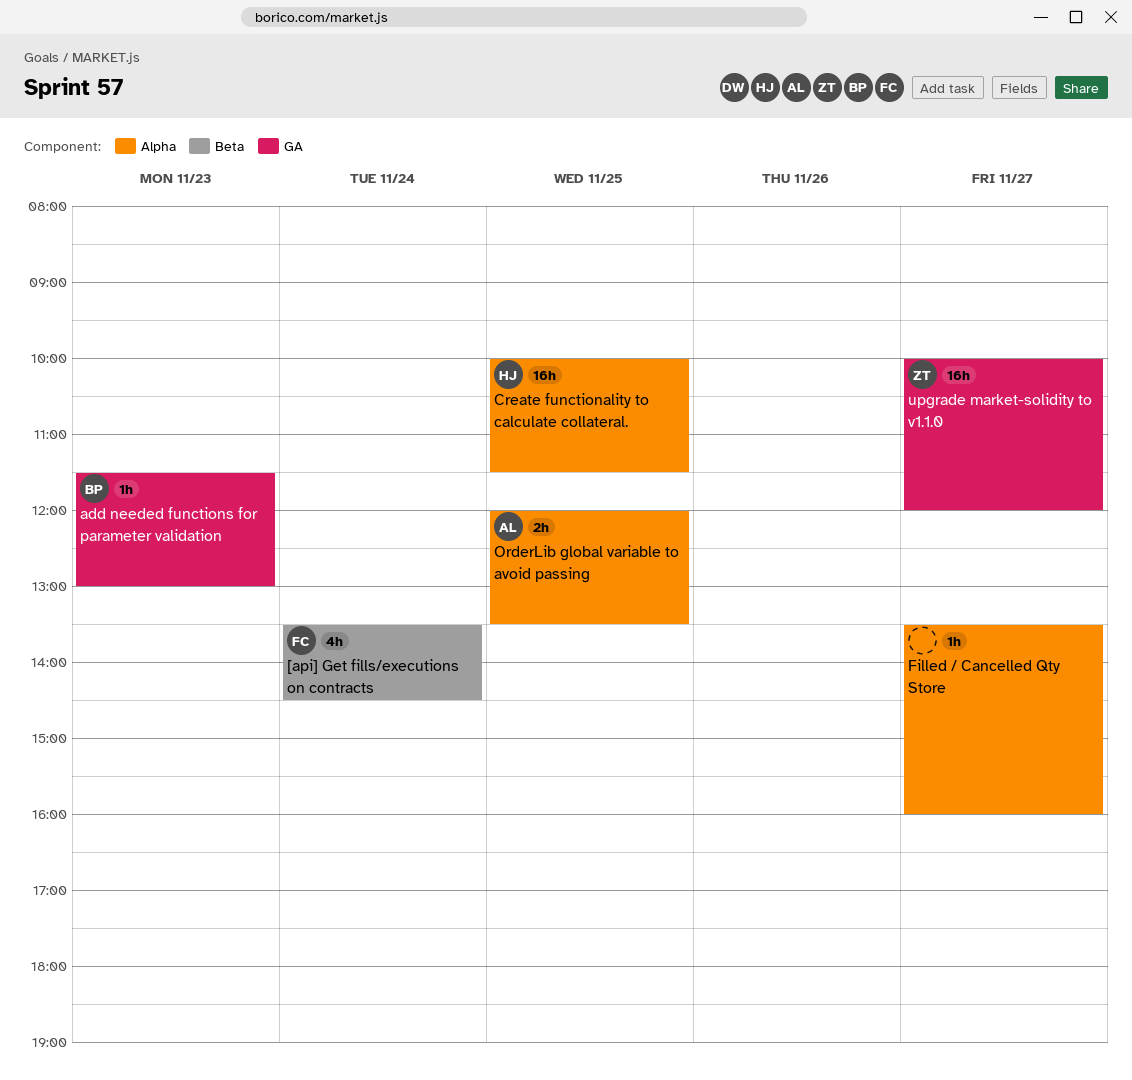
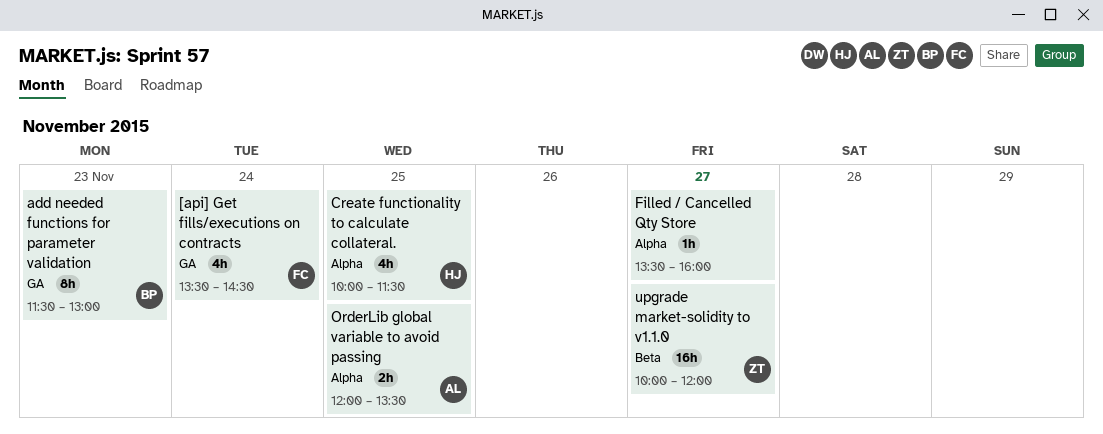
[api] Get fills/executions on contracts, label: Beta -> GA
add needed functions for parameter validation, estimate: 1h -> 8h
Create functionality to calculate collateral., estimate: 16h -> 4h
upgrade market-solidity to v1.1.0, label: GA -> Beta

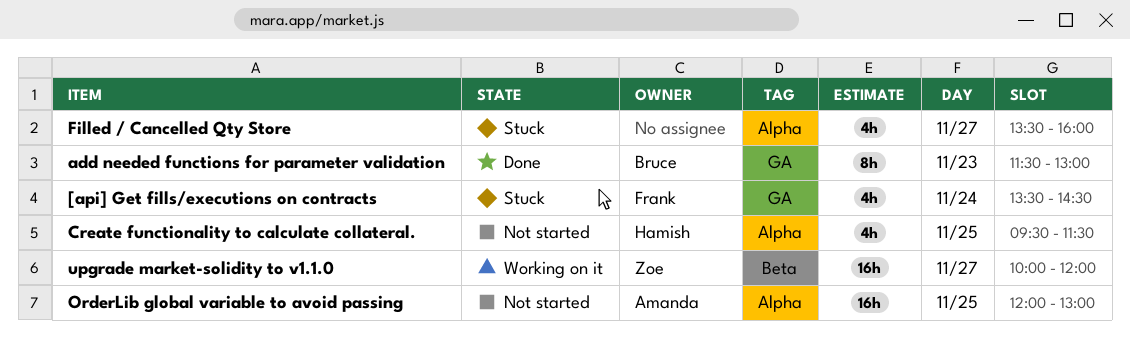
Create functionality to calculate collateral., begins: 10:00 -> 09:30
Filled / Cancelled Qty Store, estimate: 1h -> 4h
OrderLib global variable to avoid passing, estimate: 2h -> 16h
OrderLib global variable to avoid passing, ends: 13:30 -> 13:00

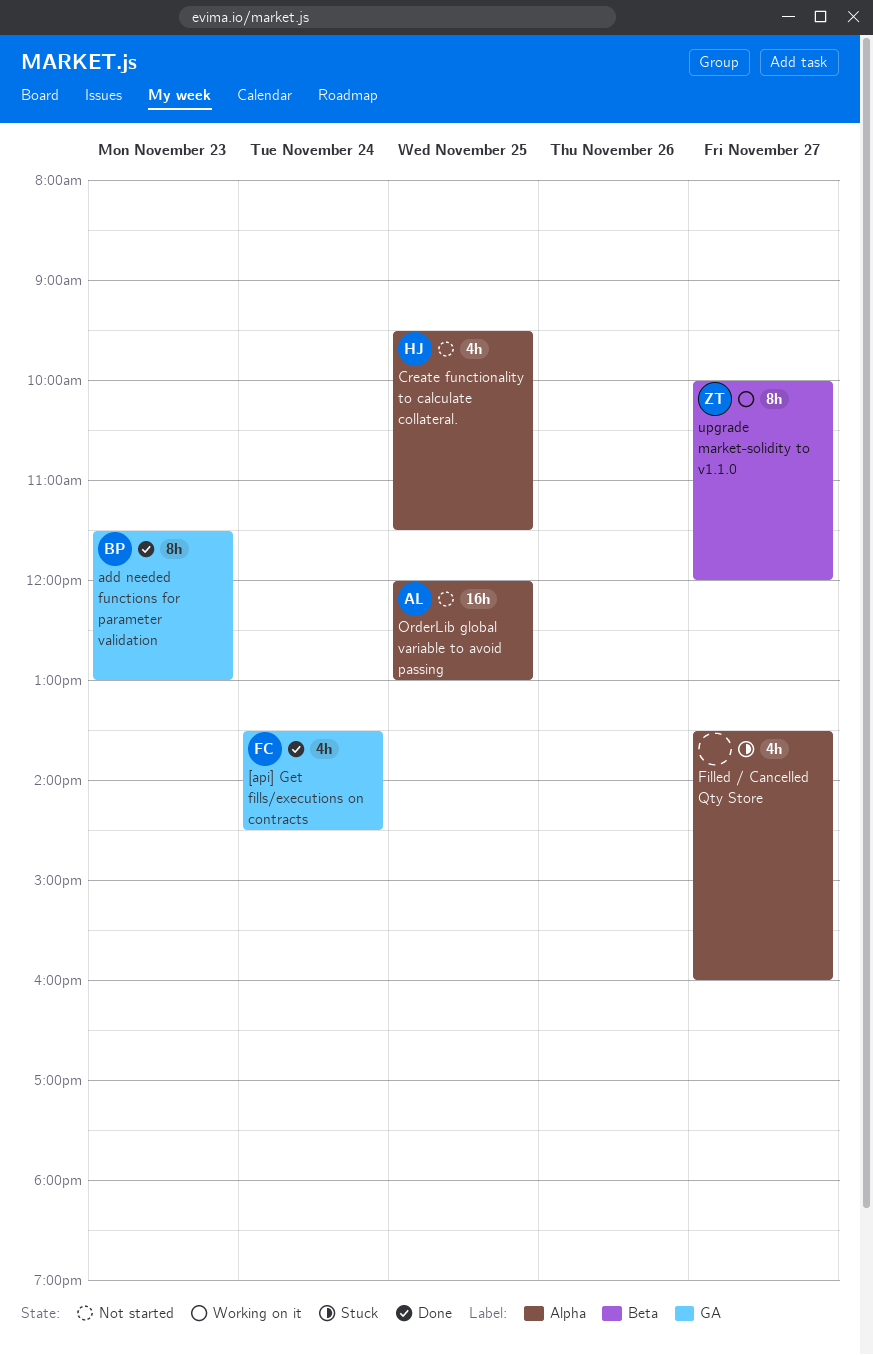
[api] Get fills/executions on contracts, status: Stuck -> Done
upgrade market-solidity to v1.1.0, estimate: 16h -> 8h

